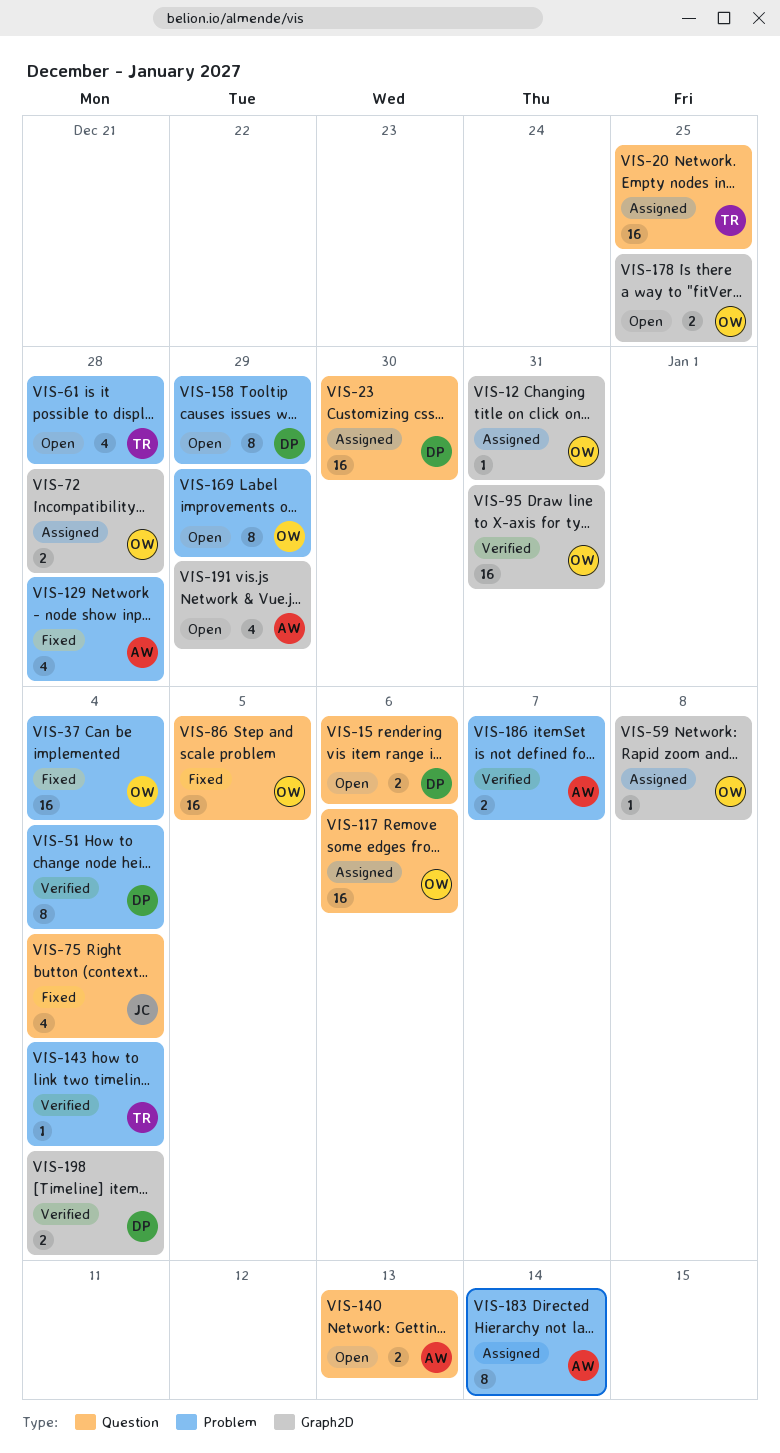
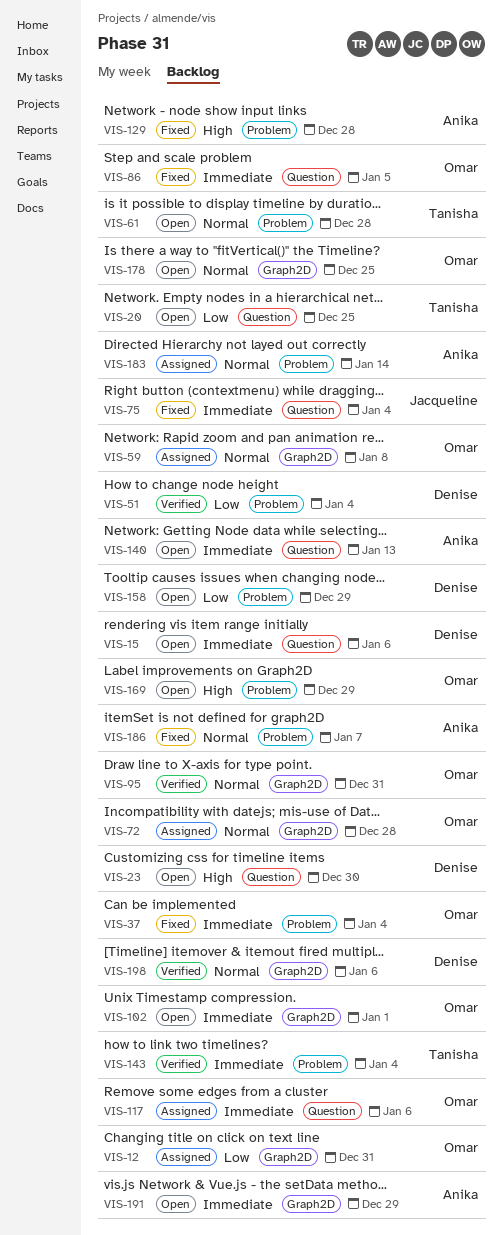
VIS-20, status: Assigned -> Open
VIS-23, status: Assigned -> Open
VIS-102: none -> present
VIS-186, status: Verified -> Fixed
VIS-198, due: Jan 4 -> Jan 6

